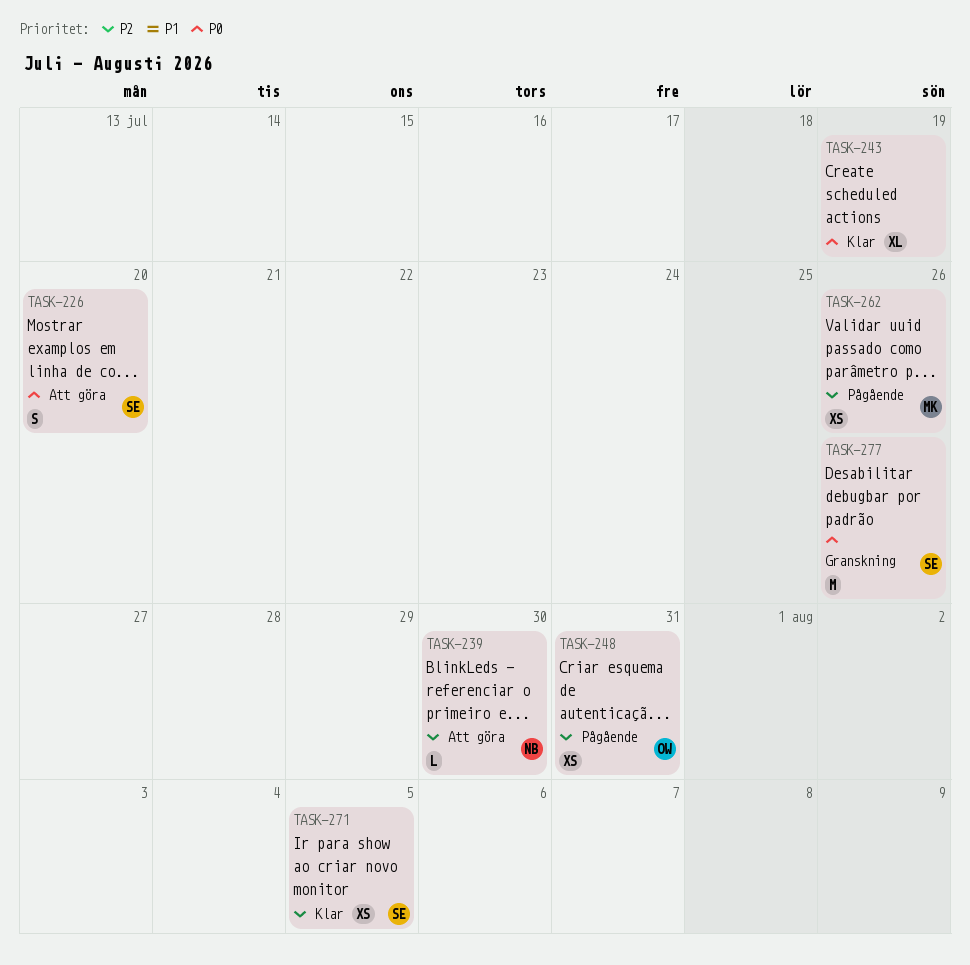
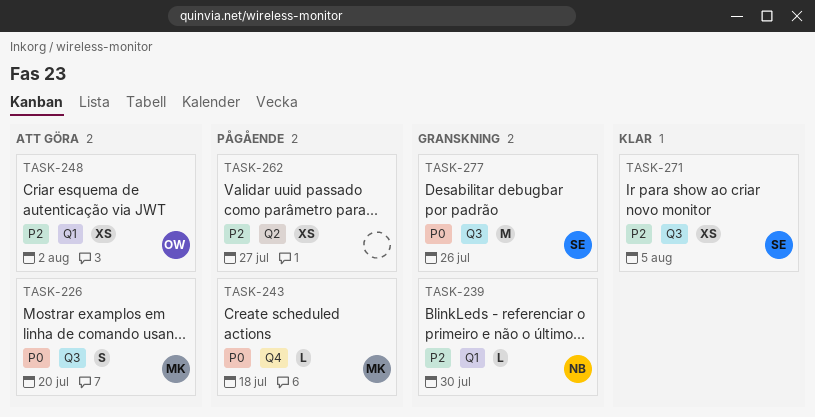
TASK-226, owner: SE -> MK
TASK-239, status: Att göra -> Granskning
TASK-243, status: Klar -> Pågående
TASK-243, owner: none -> MK
TASK-243, estimate: XL -> L
TASK-243, due: Jul 19 -> Jul 18
TASK-248, status: Pågående -> Att göra
TASK-248, due: Jul 31 -> Aug 2
TASK-262, owner: MK -> none
TASK-262, due: Jul 26 -> Jul 27

